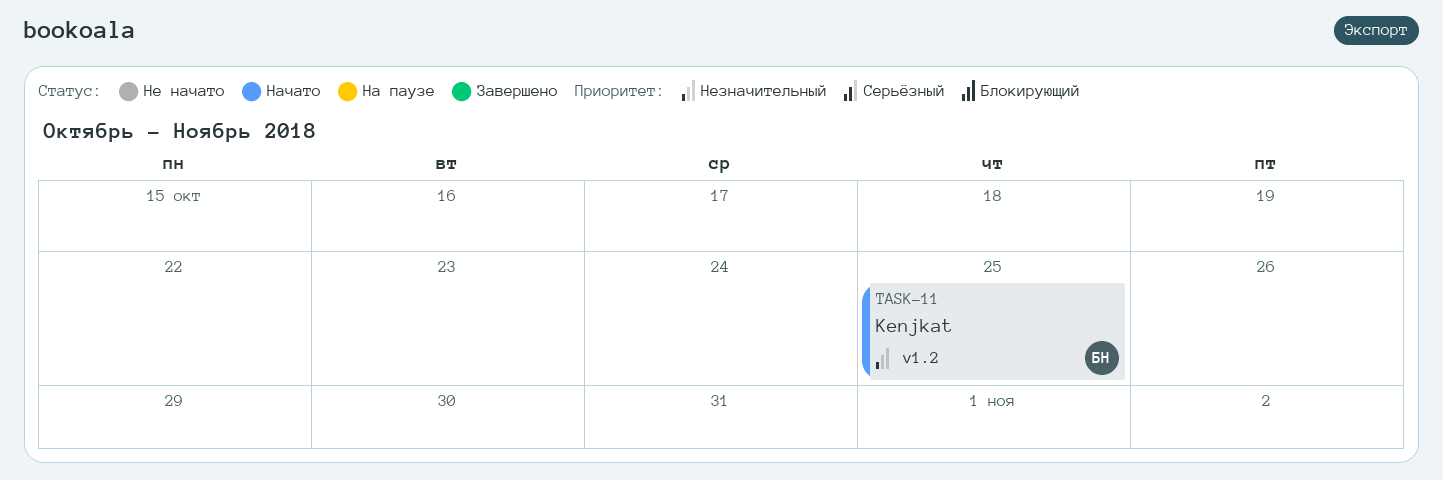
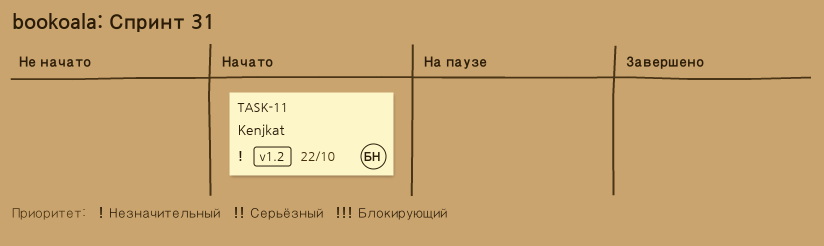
TASK-11, due: Oct 25 -> Oct 22

